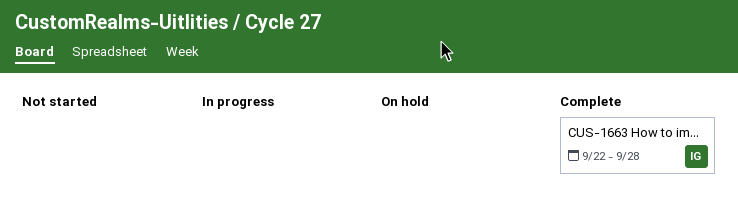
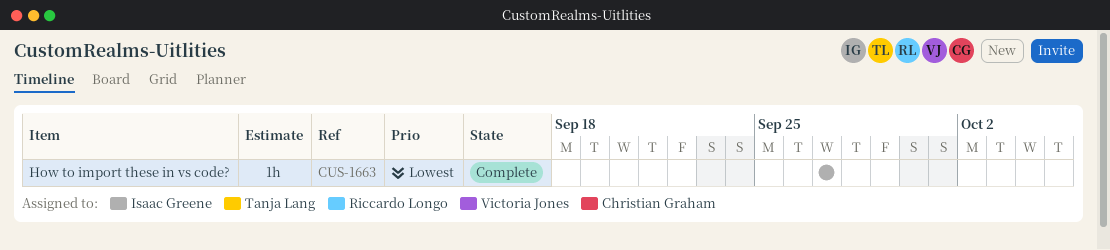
CUS-1663, start: Sep 22 -> Sep 27
CUS-1663, due: Sep 28 -> Sep 27

